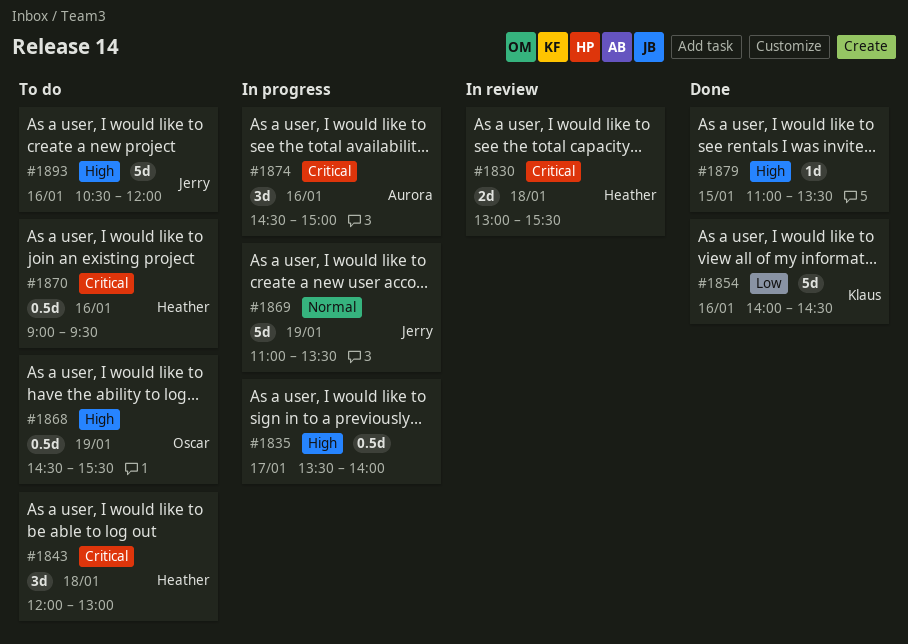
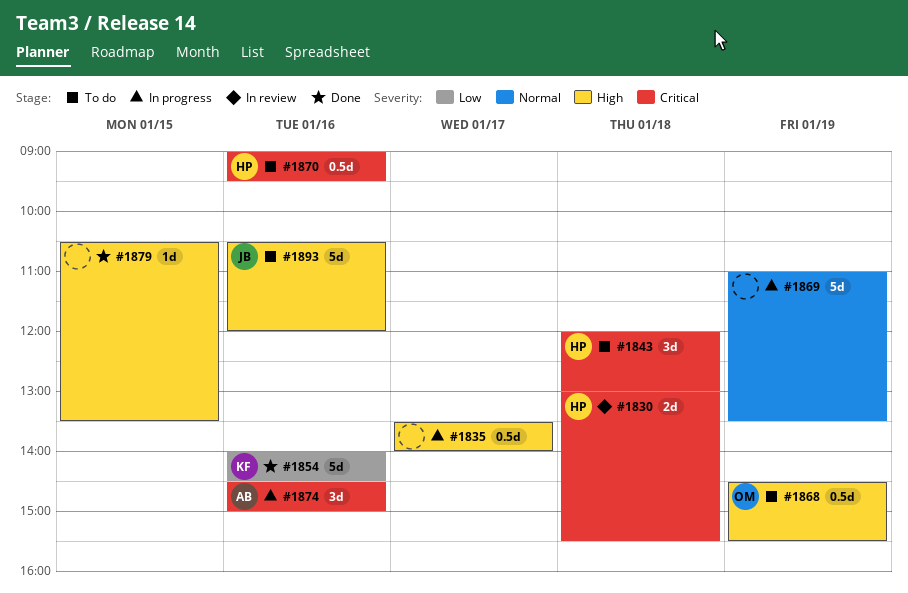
#1869, owner: Jerry -> none
#1879, begins: 11:00 -> 10:30

